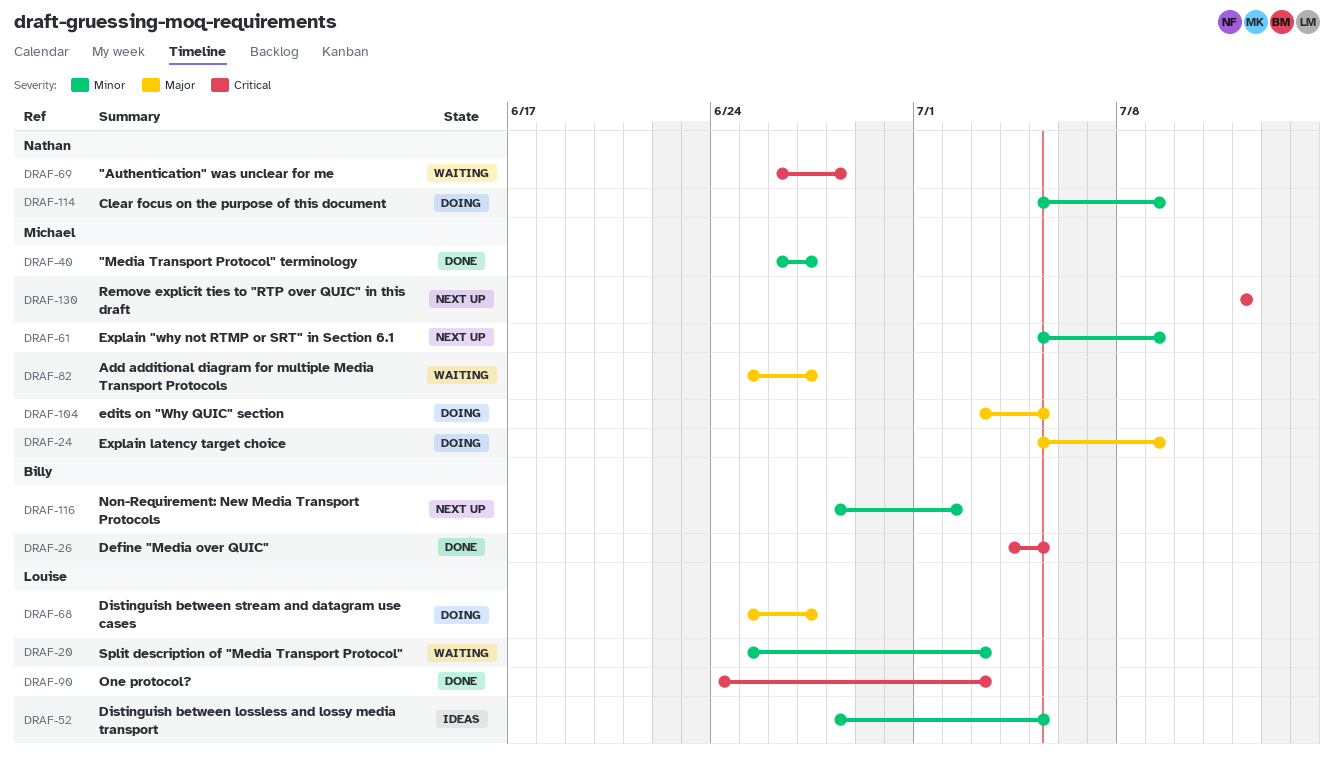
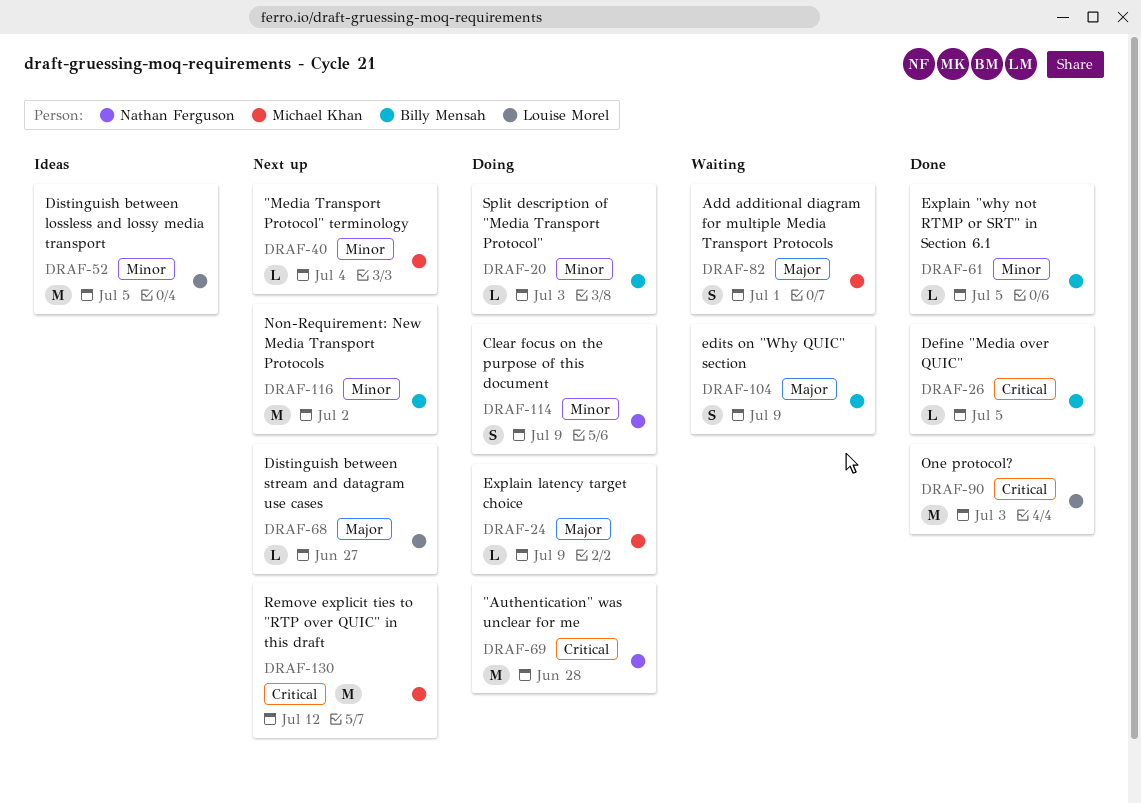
DRAF-20, status: Waiting -> Doing
DRAF-20, owner: Louise Morel -> Billy Mensah
DRAF-40, status: Done -> Next up
DRAF-40, due: Jun 27 -> Jul 4
DRAF-61, status: Next up -> Done
DRAF-61, owner: Michael Khan -> Billy Mensah
DRAF-61, due: Jul 9 -> Jul 5
DRAF-68, status: Doing -> Next up
DRAF-69, status: Waiting -> Doing
DRAF-82, due: Jun 27 -> Jul 1
DRAF-104, status: Doing -> Waiting
DRAF-104, owner: Michael Khan -> Billy Mensah
DRAF-104, due: Jul 5 -> Jul 9

